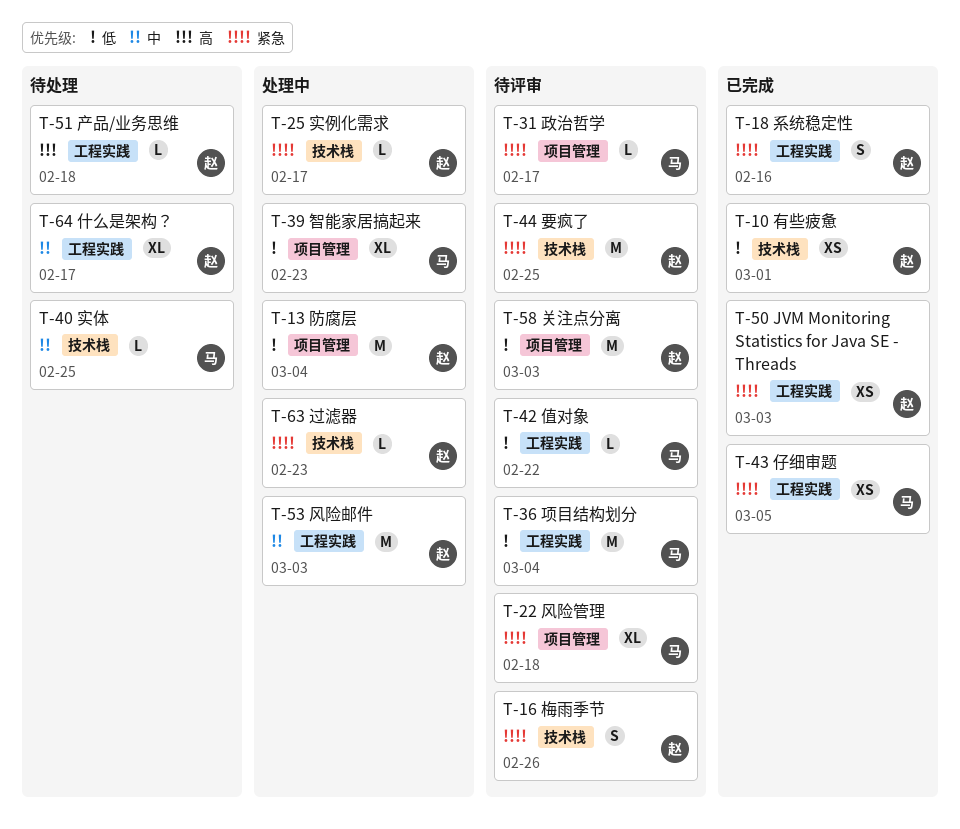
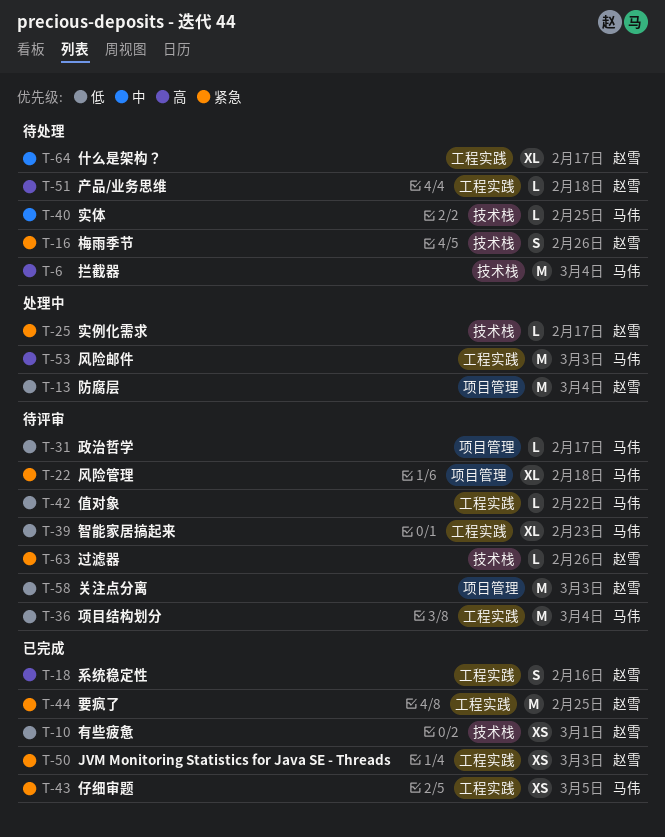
T-6: none -> present
T-16, status: 待评审 -> 待处理
T-18, priority: 紧急 -> 高
T-31, priority: 紧急 -> 低
T-39, status: 处理中 -> 待评审
T-39, label: 项目管理 -> 工程实践
T-44, status: 待评审 -> 已完成
T-44, label: 技术栈 -> 工程实践
T-53, owner: 赵雪 -> 马伟
T-53, priority: 中 -> 高
T-63, status: 处理中 -> 待评审
T-63, due: Feb 23 -> Feb 26

